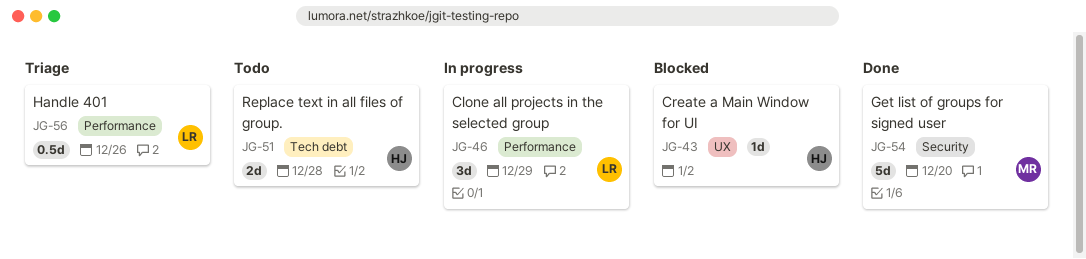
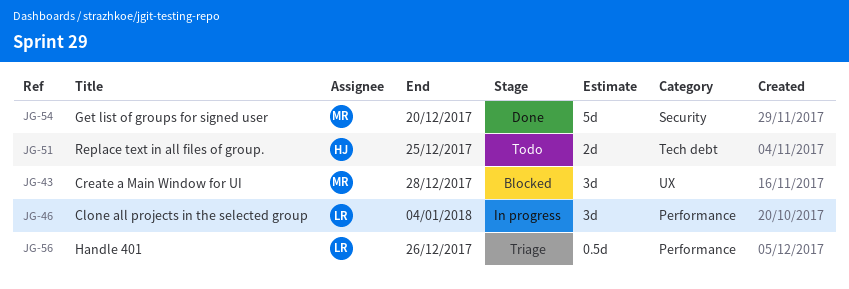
JG-43, owner: HJ -> MR
JG-43, estimate: 1d -> 3d
JG-43, due: Jan 2 -> Dec 28
JG-46, due: Dec 29 -> Jan 4
JG-51, due: Dec 28 -> Dec 25

